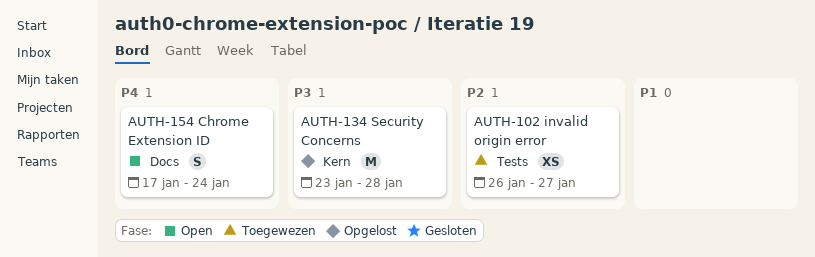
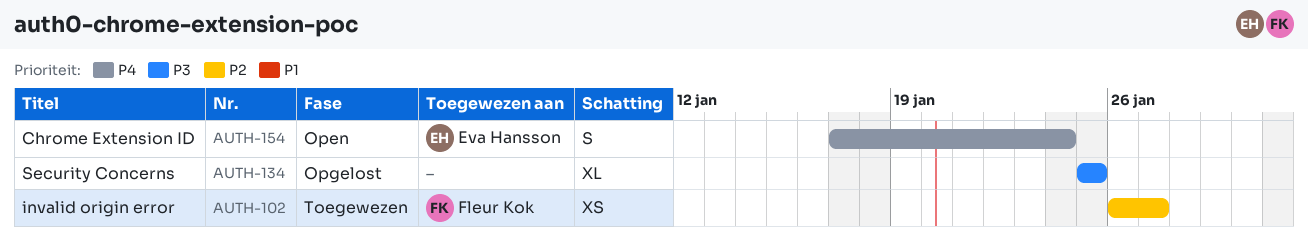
AUTH-134, estimate: M -> XL
AUTH-134, start: Jan 23 -> Jan 25
AUTH-134, due: Jan 28 -> Jan 25

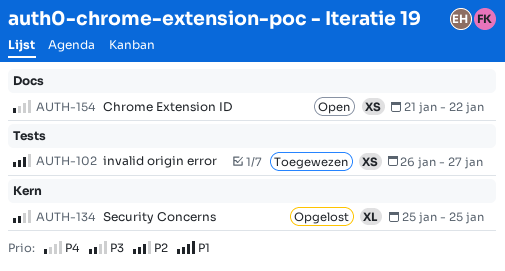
AUTH-154, estimate: S -> XS
AUTH-154, start: Jan 17 -> Jan 21
AUTH-154, due: Jan 24 -> Jan 22

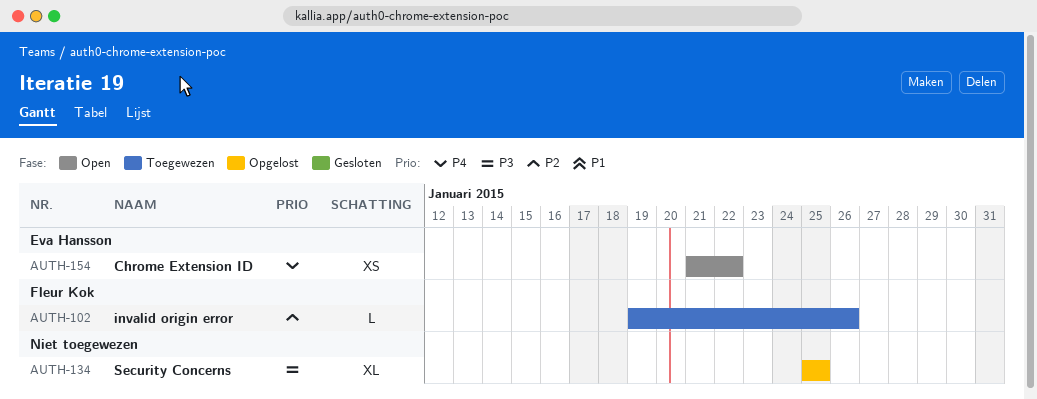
AUTH-102, estimate: XS -> L
AUTH-102, start: Jan 26 -> Jan 19
AUTH-102, due: Jan 27 -> Jan 26

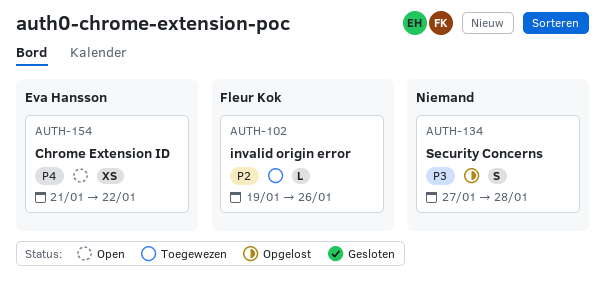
AUTH-134, estimate: XL -> S
AUTH-134, start: Jan 25 -> Jan 27
AUTH-134, due: Jan 25 -> Jan 28

